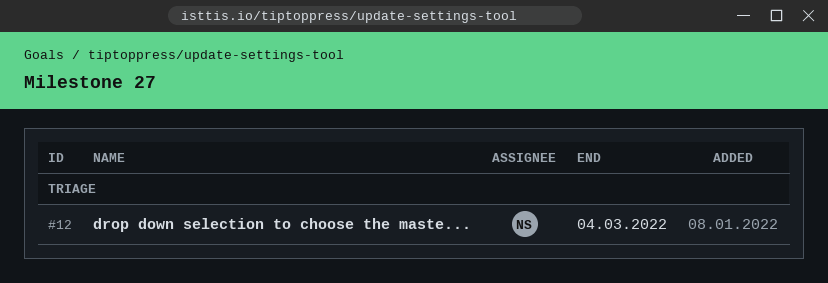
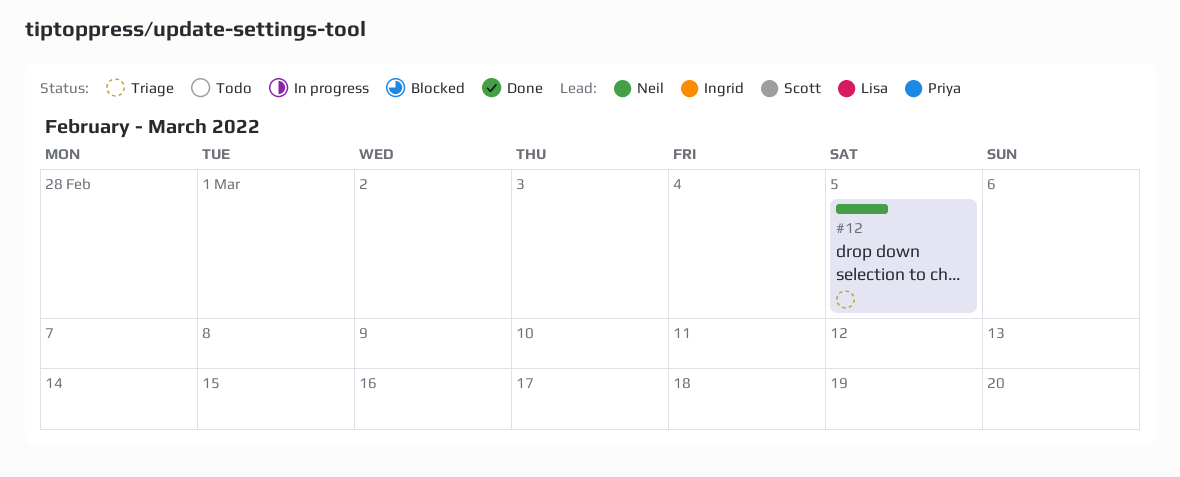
#12, due: Mar 4 -> Mar 5

